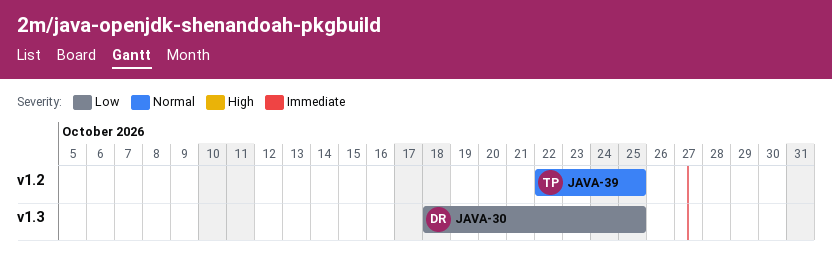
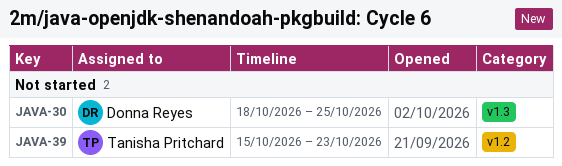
JAVA-39, start: Oct 22 -> Oct 15
JAVA-39, due: Oct 25 -> Oct 23

